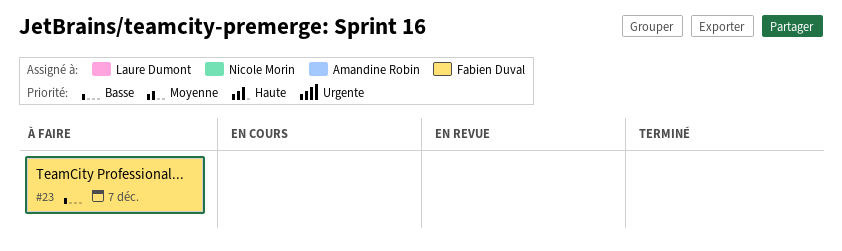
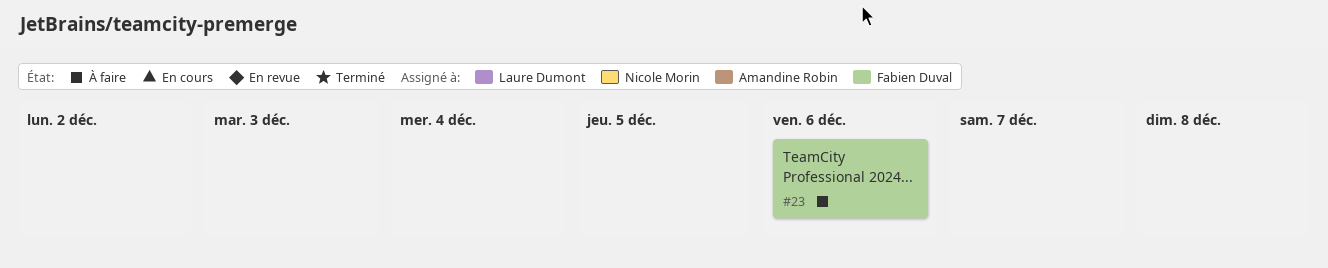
#23, due: Dec 7 -> Dec 6

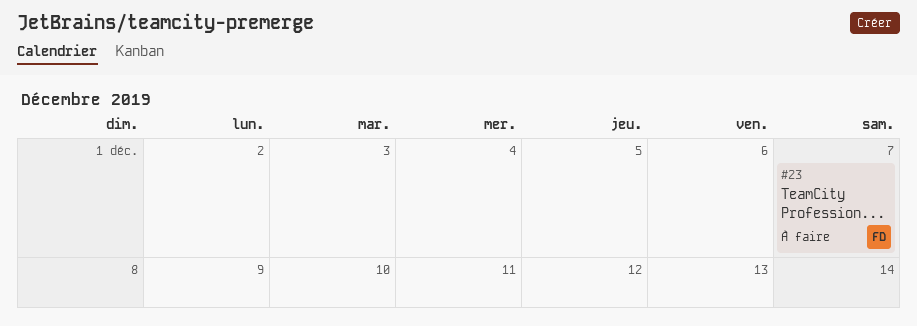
#23, due: Dec 6 -> Dec 7

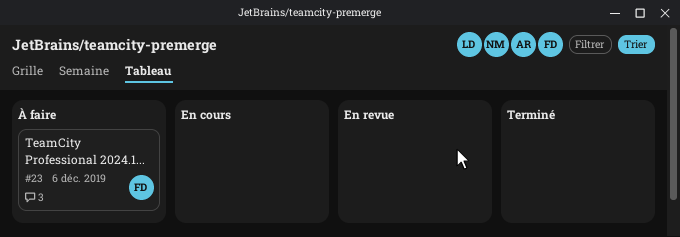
#23, due: Dec 7 -> Dec 6

